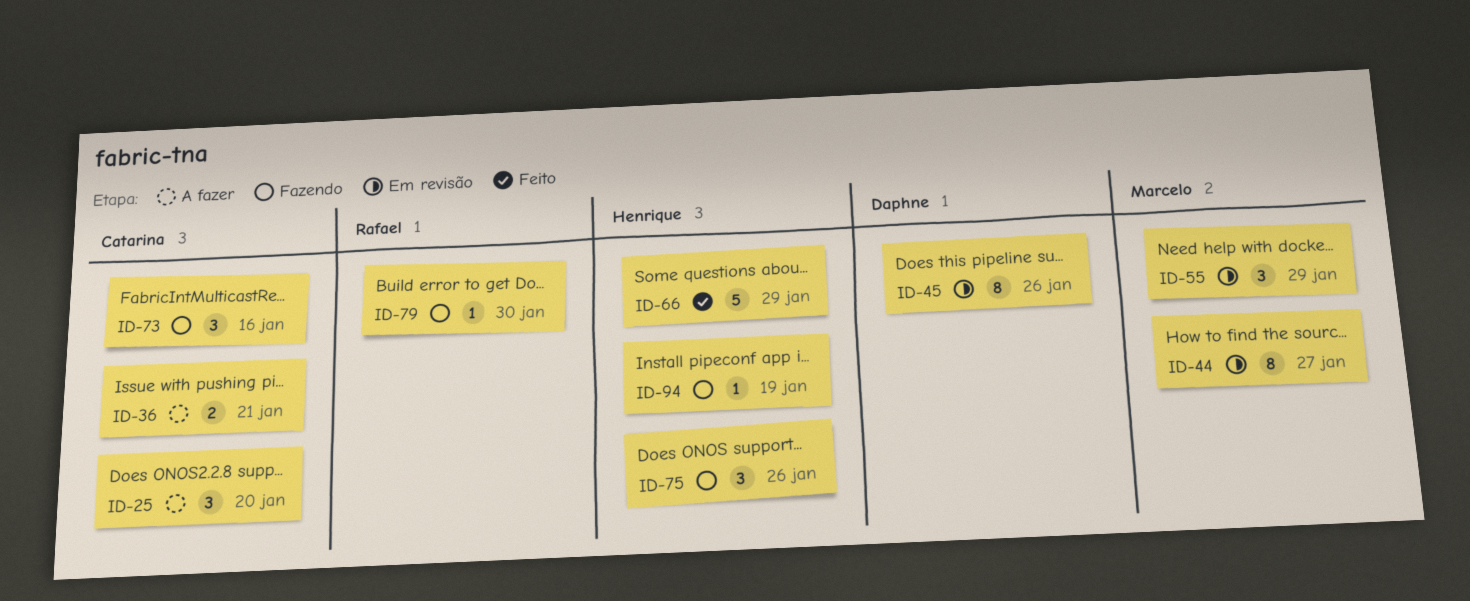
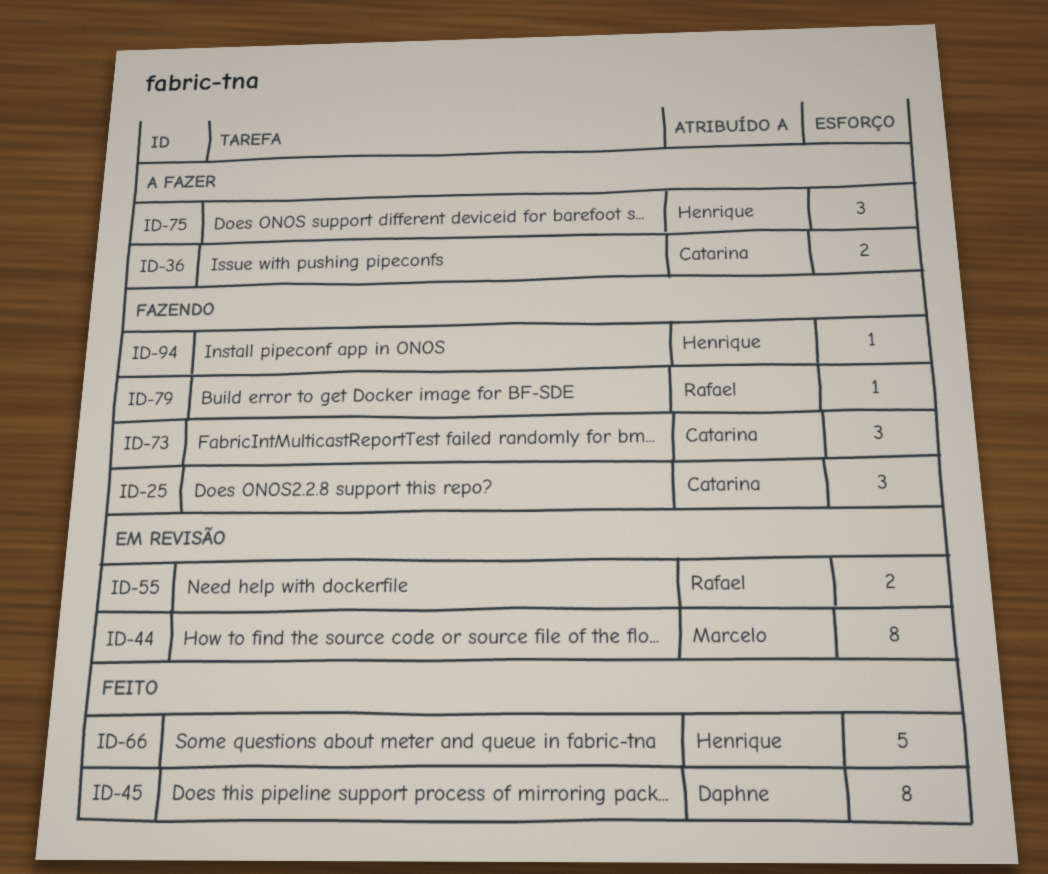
ID-25, status: A fazer -> Fazendo
ID-45, status: Em revisão -> Feito
ID-55, owner: Marcelo -> Rafael
ID-55, estimate: 3 -> 2
ID-75, status: Fazendo -> A fazer

